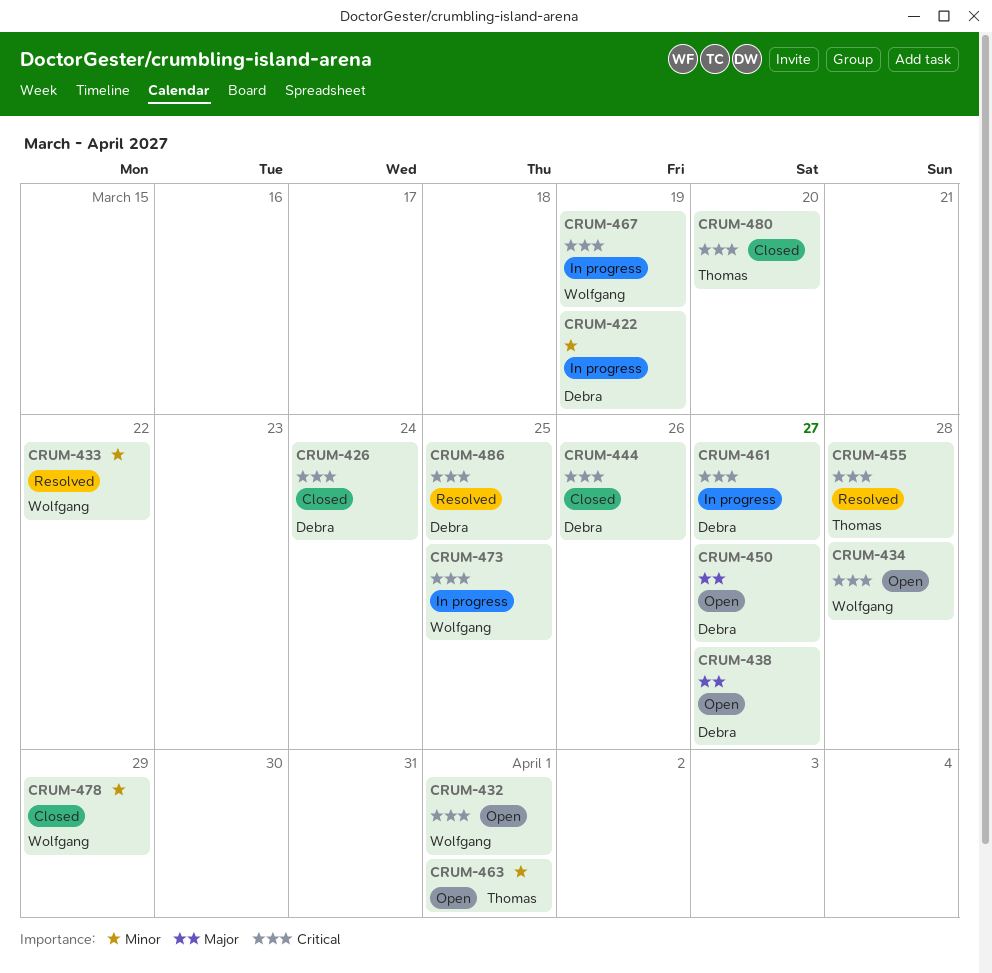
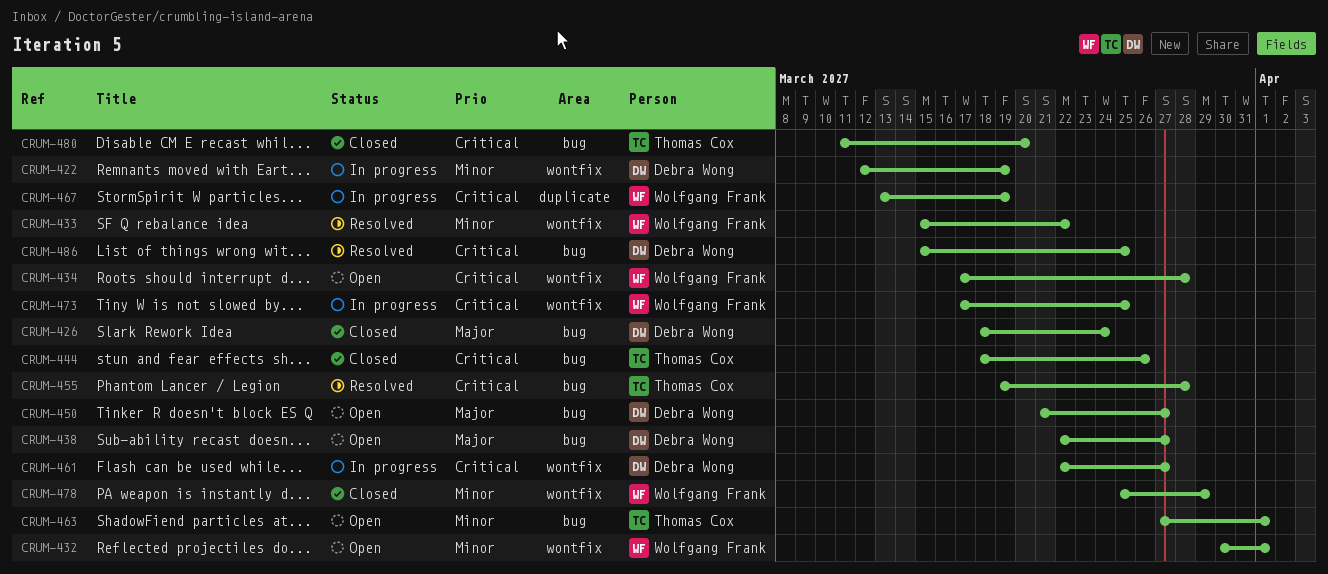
CRUM-426, priority: Critical -> Major
CRUM-432, priority: Critical -> Minor
CRUM-444, owner: Debra Wong -> Thomas Cox

